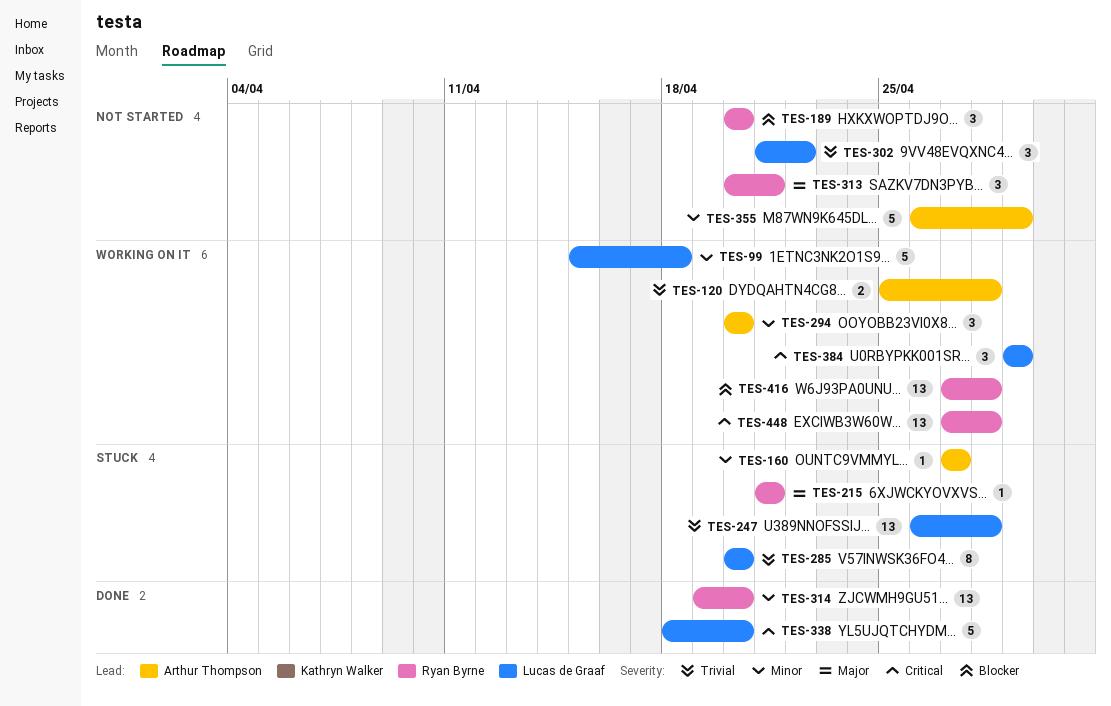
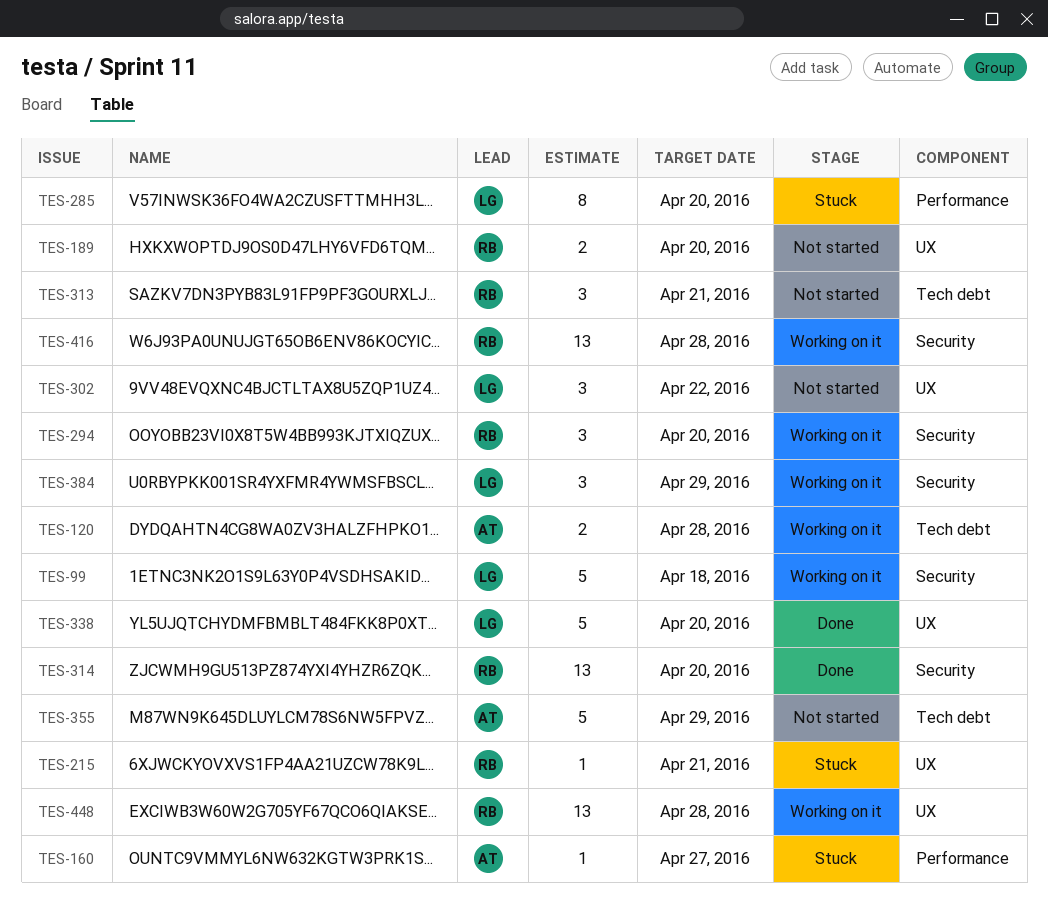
TES-189, estimate: 3 -> 2
TES-247: present -> none
TES-294, owner: Arthur Thompson -> Ryan Byrne

